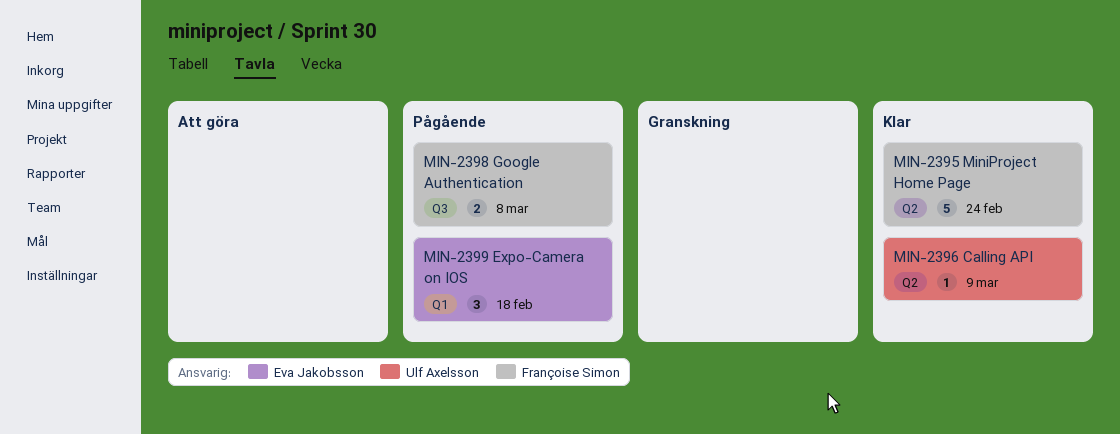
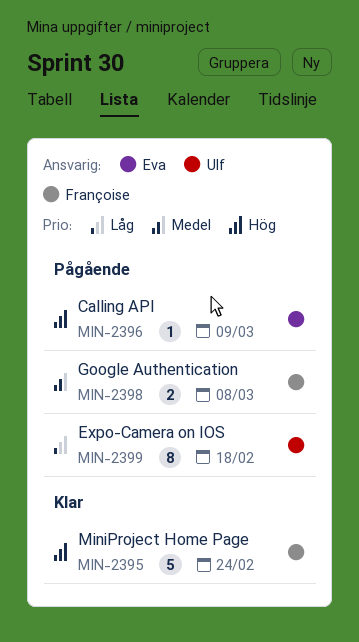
MIN-2396, status: Klar -> Pågående
MIN-2396, owner: Ulf Axelsson -> Eva Jakobsson
MIN-2399, owner: Eva Jakobsson -> Ulf Axelsson
MIN-2399, estimate: 3 -> 8

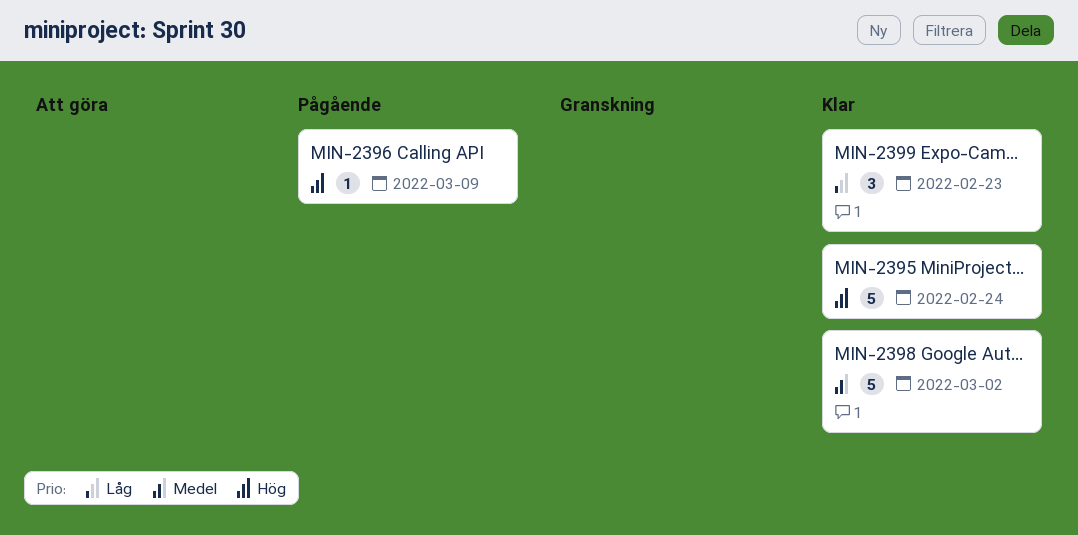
MIN-2398, status: Pågående -> Klar
MIN-2398, estimate: 2 -> 5
MIN-2398, due: Mar 8 -> Mar 2
MIN-2399, status: Pågående -> Klar
MIN-2399, estimate: 8 -> 3
MIN-2399, due: Feb 18 -> Feb 23

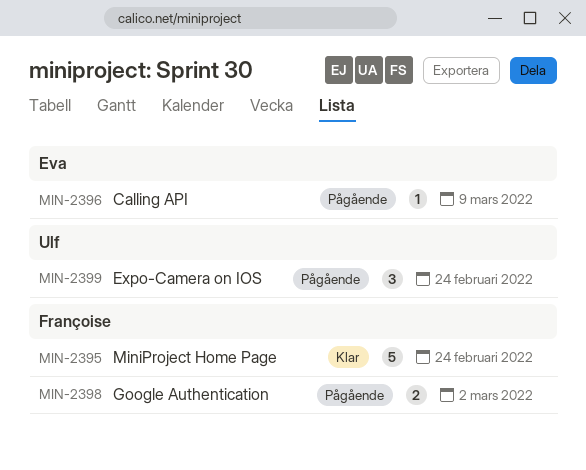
MIN-2398, status: Klar -> Pågående
MIN-2398, estimate: 5 -> 2
MIN-2399, status: Klar -> Pågående
MIN-2399, due: Feb 23 -> Feb 24

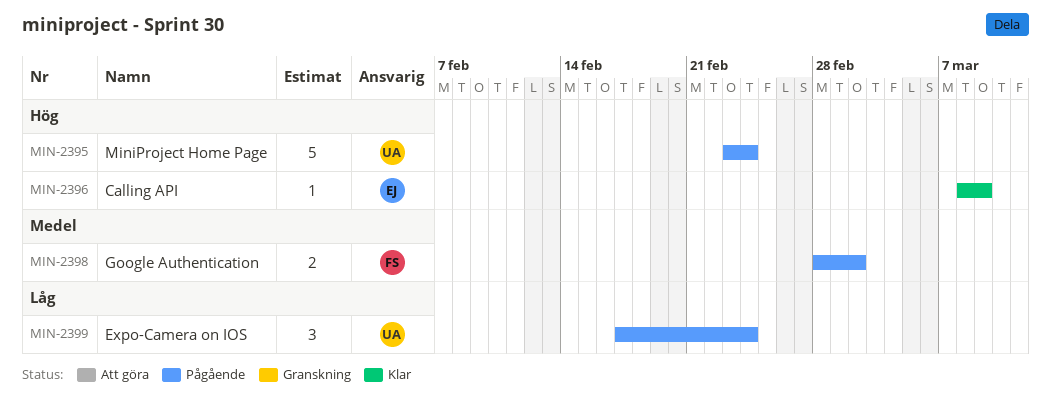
MIN-2395, status: Klar -> Pågående
MIN-2395, owner: Françoise -> Ulf
MIN-2396, status: Pågående -> Klar

